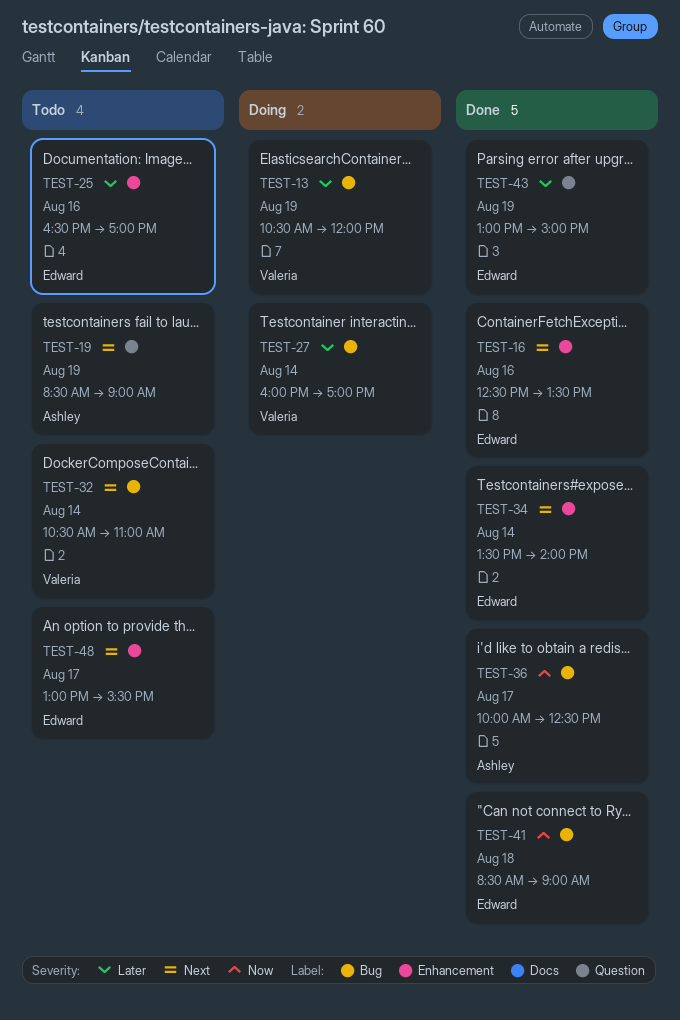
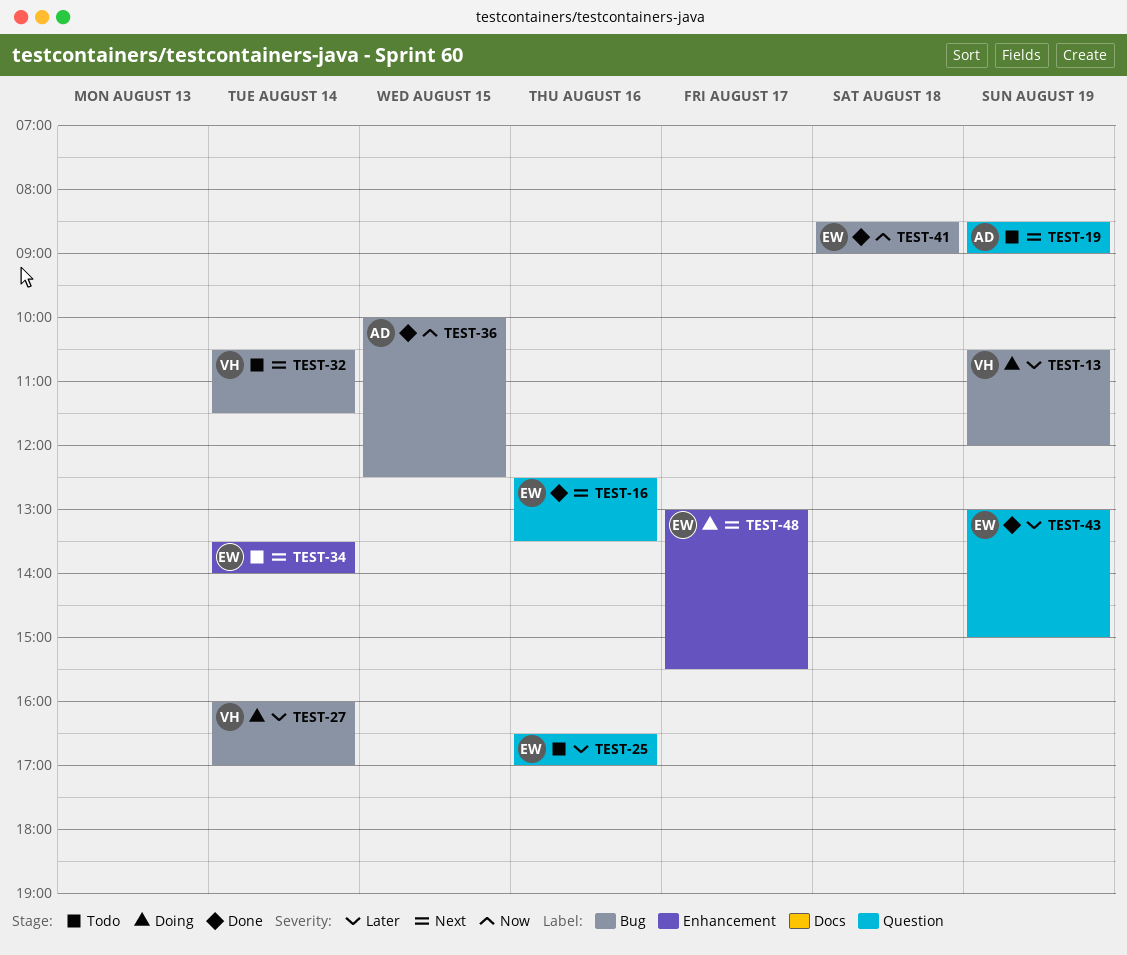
TEST-16, label: Enhancement -> Question
TEST-25, label: Enhancement -> Question
TEST-32, ends: 11:00 -> 11:30
TEST-34, status: Done -> Todo
TEST-36, day: Aug 17 -> Aug 15
TEST-48, status: Todo -> Doing

